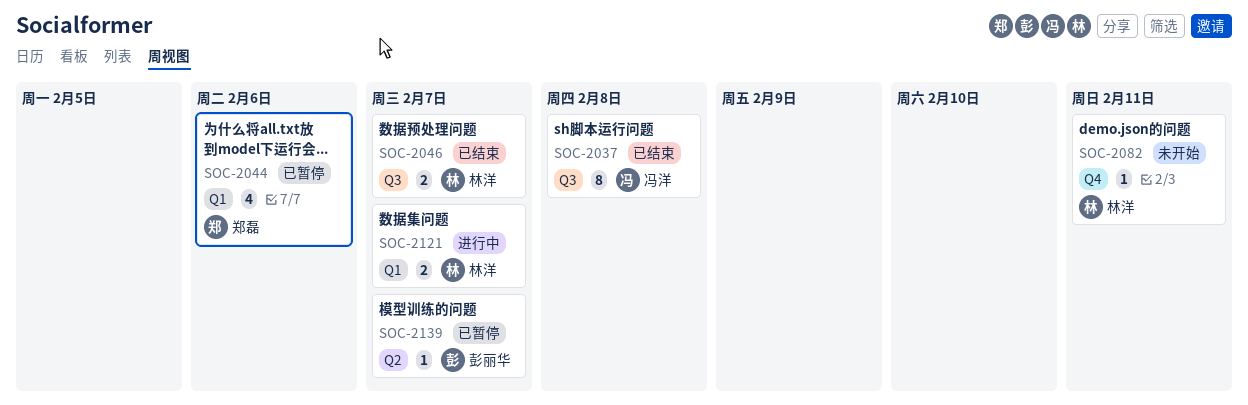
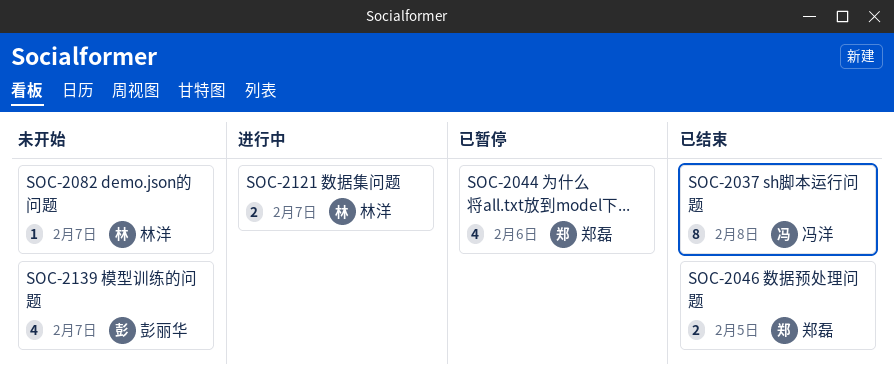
SOC-2046, owner: 林洋 -> 郑磊
SOC-2046, due: Feb 7 -> Feb 5
SOC-2082, due: Feb 11 -> Feb 7
SOC-2139, status: 已暂停 -> 未开始
SOC-2139, estimate: 1 -> 4

